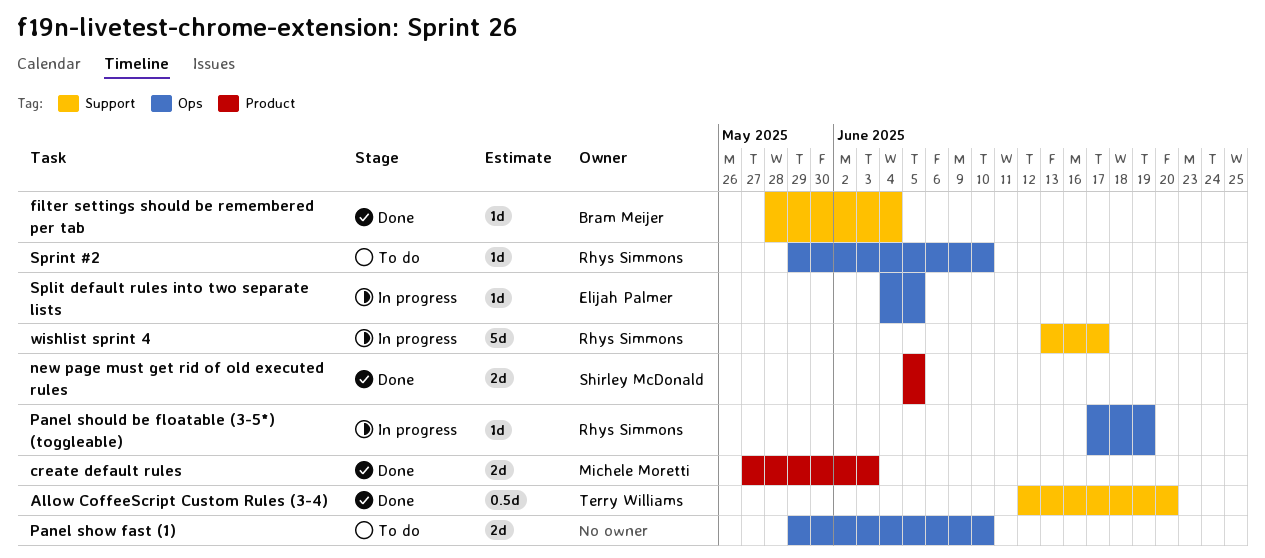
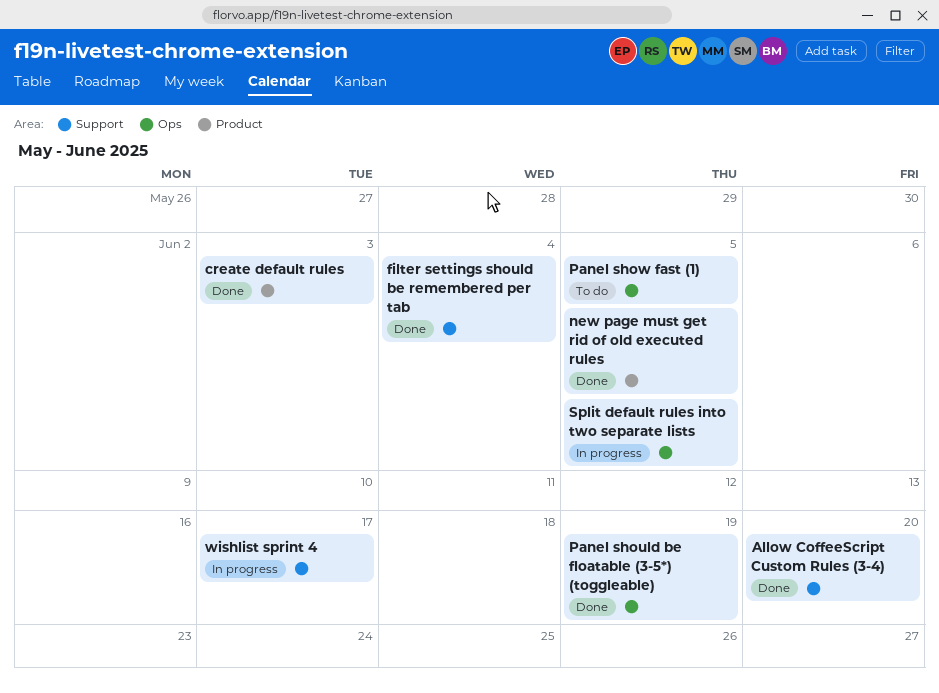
Panel should be floatable (3-5*) (toggleable), status: In progress -> Done
Panel show fast (1), due: Jun 10 -> Jun 5
Sprint #2: present -> none

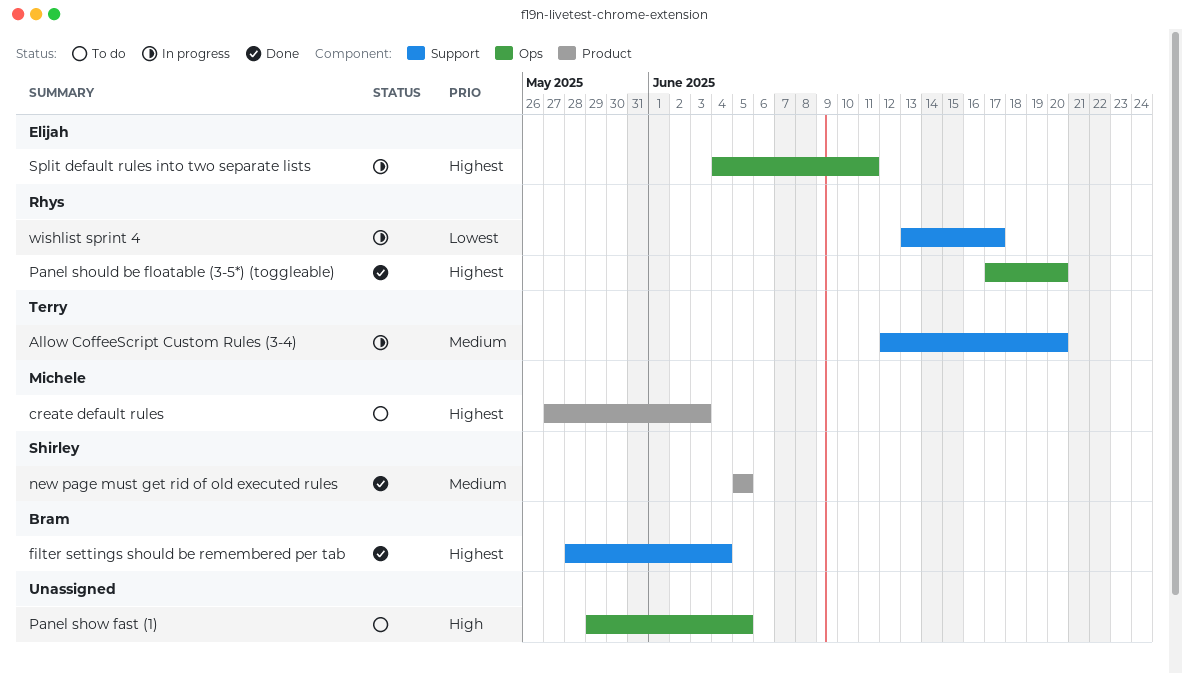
Allow CoffeeScript Custom Rules (3-4), status: Done -> In progress
create default rules, status: Done -> To do
Panel should be floatable (3-5*) (toggleable), due: Jun 19 -> Jun 20
Split default rules into two separate lists, due: Jun 5 -> Jun 11

